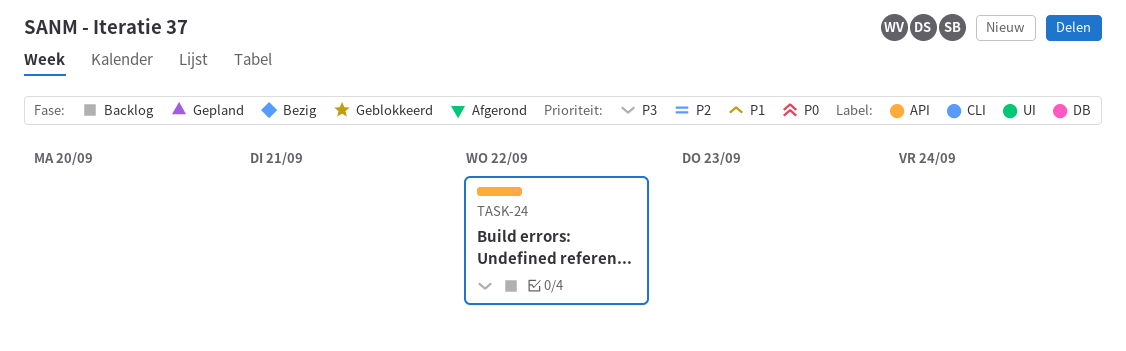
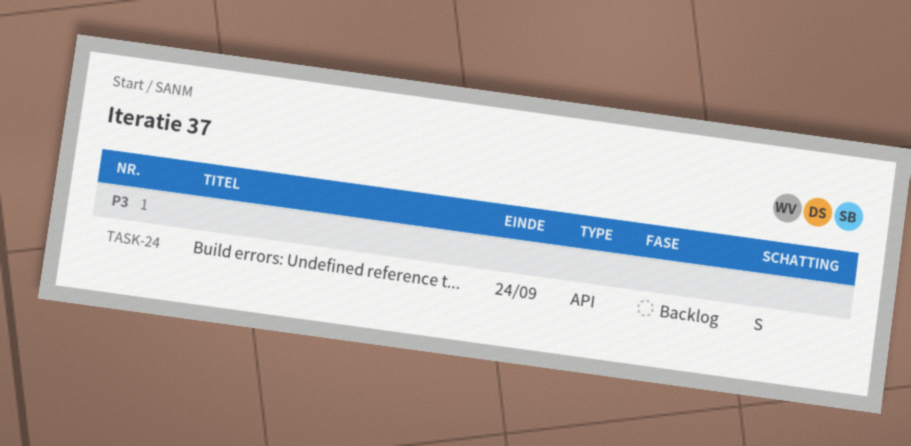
TASK-24, due: Sep 22 -> Sep 24

